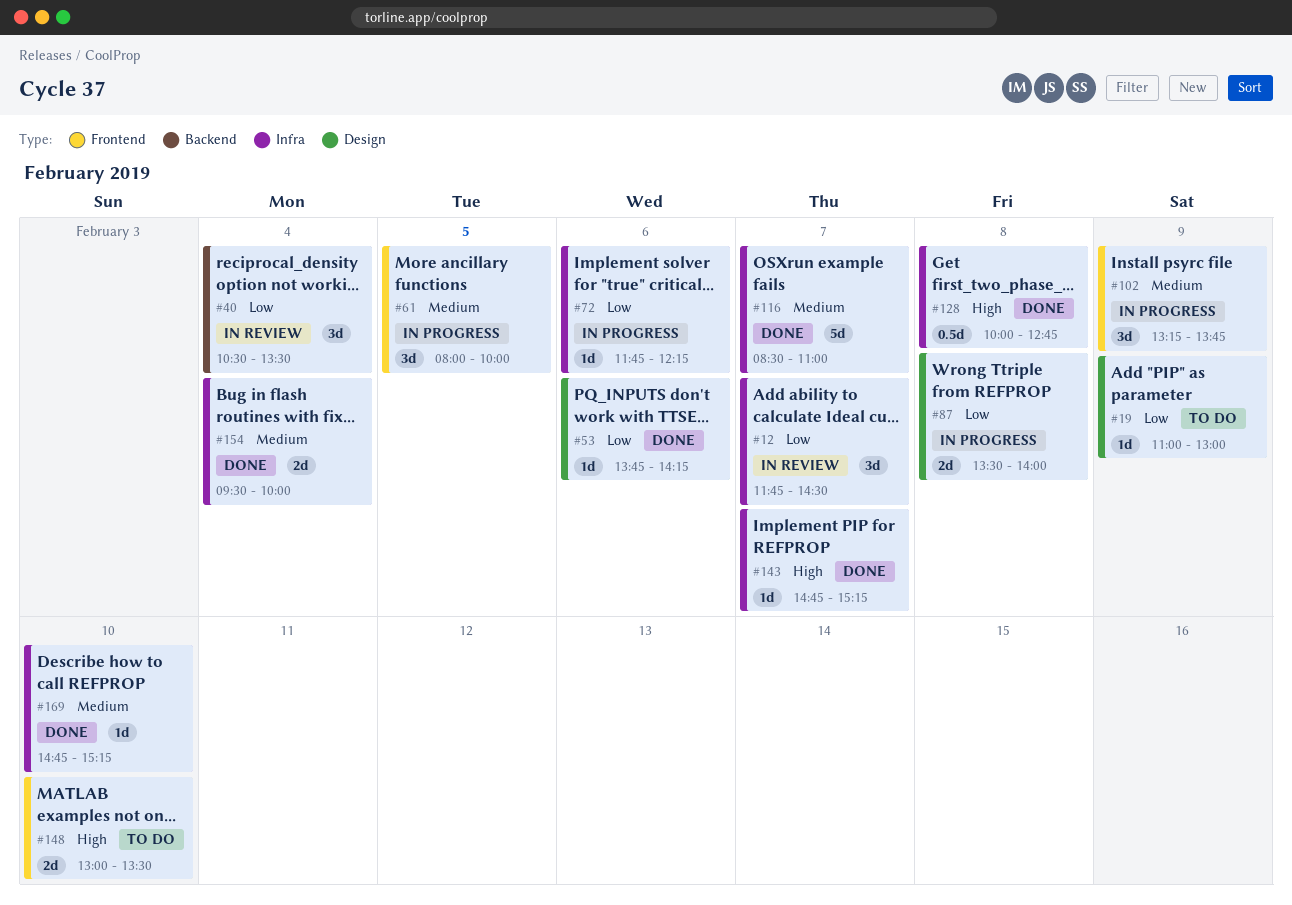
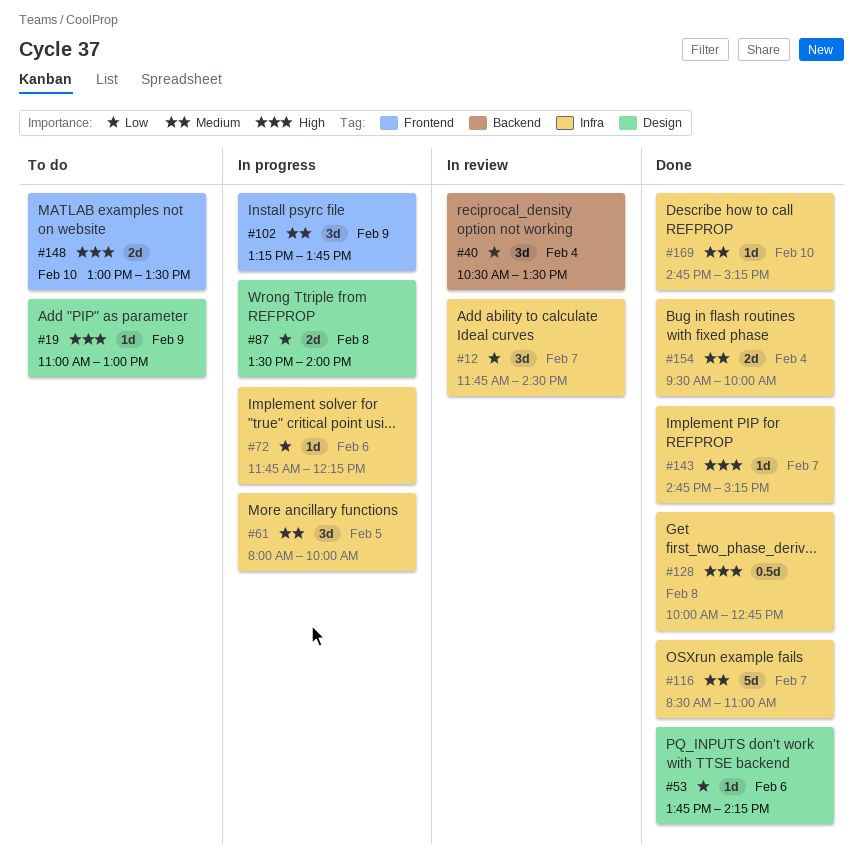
#19, priority: Low -> High
#61, label: Frontend -> Infra

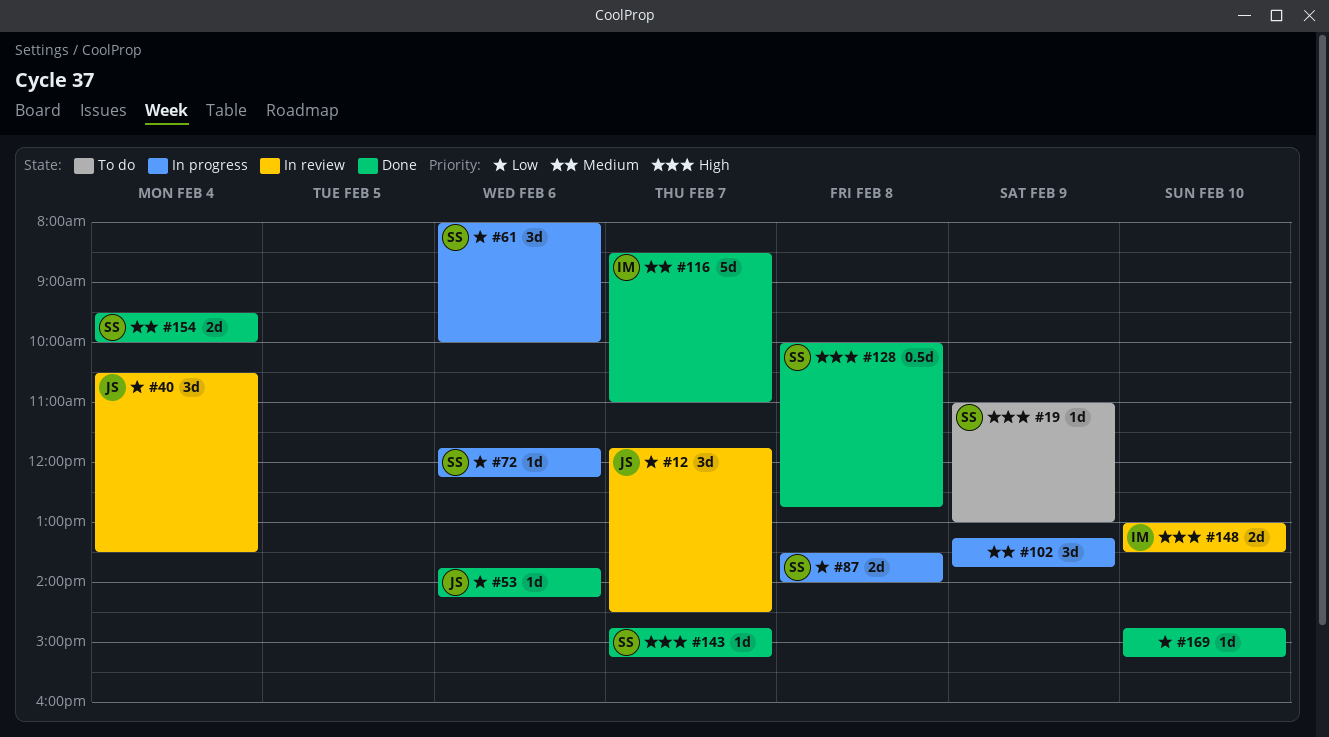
#61, priority: Medium -> Low
#61, day: Feb 5 -> Feb 6
#148, status: To do -> In review
#169, priority: Medium -> Low

